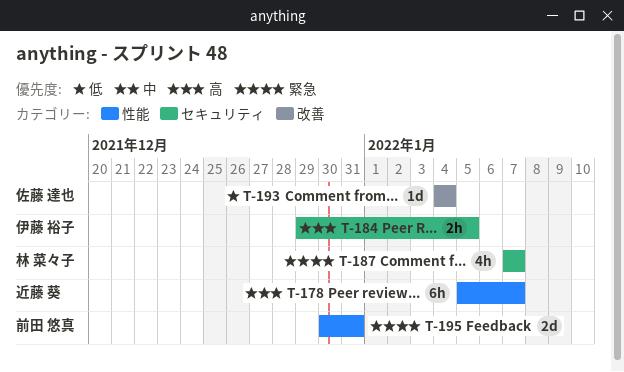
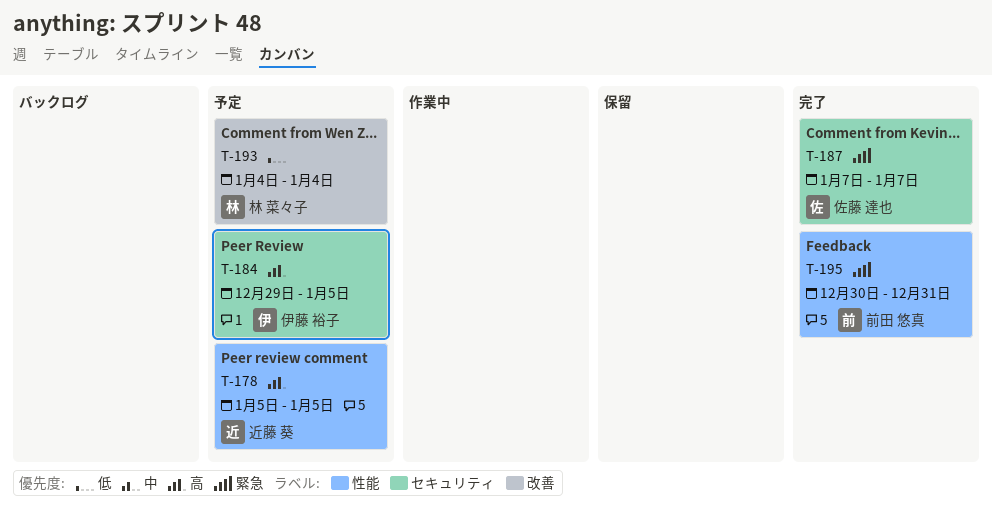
T-178, due: Jan 7 -> Jan 5
T-187, owner: 林 菜々子 -> 佐藤 達也
T-193, owner: 佐藤 達也 -> 林 菜々子

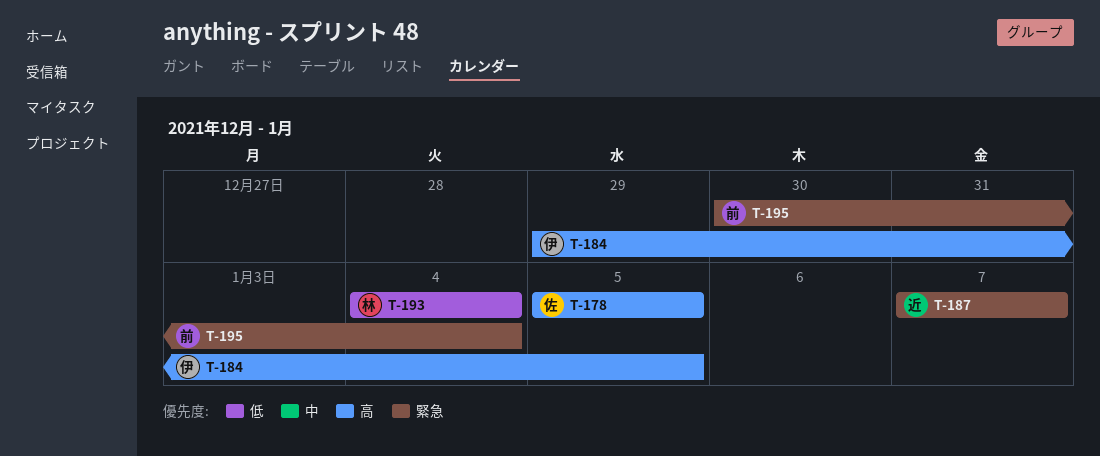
T-178, owner: 近藤 葵 -> 佐藤 達也
T-187, owner: 佐藤 達也 -> 近藤 葵
T-195, due: Dec 31 -> Jan 4

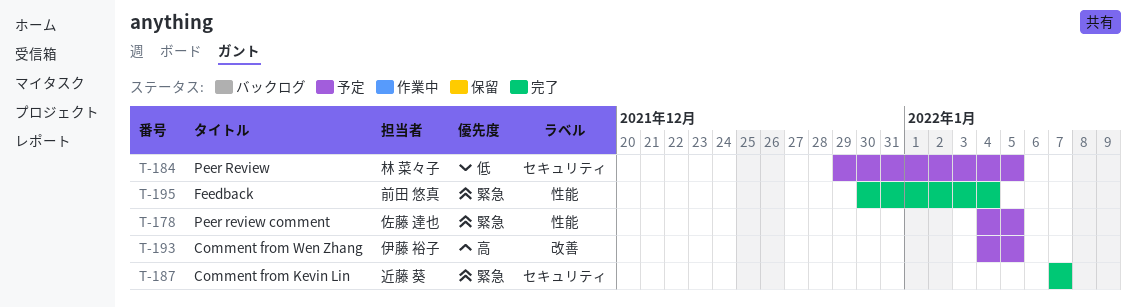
T-178, priority: 高 -> 緊急
T-178, start: Jan 5 -> Jan 4
T-184, owner: 伊藤 裕子 -> 林 菜々子
T-184, priority: 高 -> 低
T-193, owner: 林 菜々子 -> 伊藤 裕子
T-193, priority: 低 -> 高
T-193, due: Jan 4 -> Jan 5

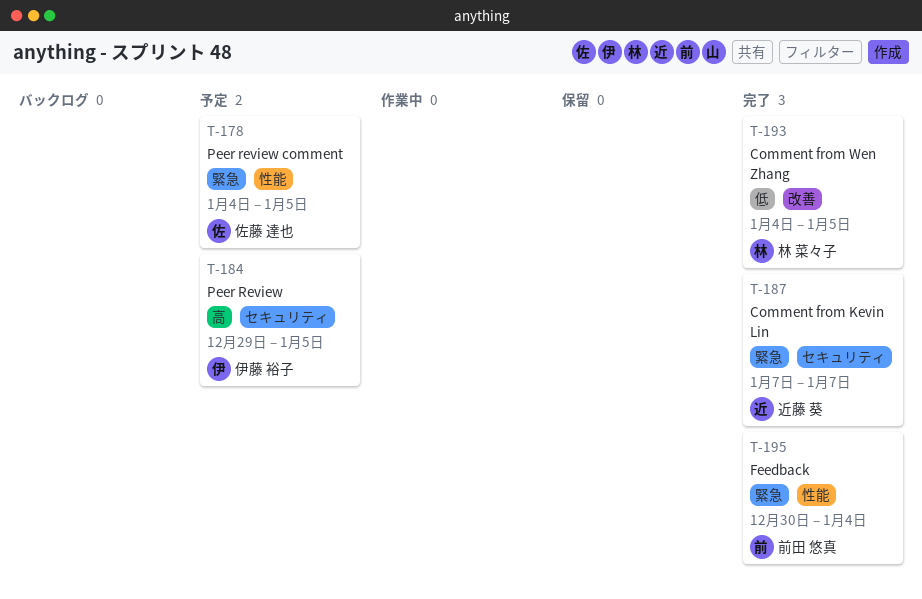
T-184, owner: 林 菜々子 -> 伊藤 裕子
T-184, priority: 低 -> 高
T-193, status: 予定 -> 完了
T-193, owner: 伊藤 裕子 -> 林 菜々子
T-193, priority: 高 -> 低

